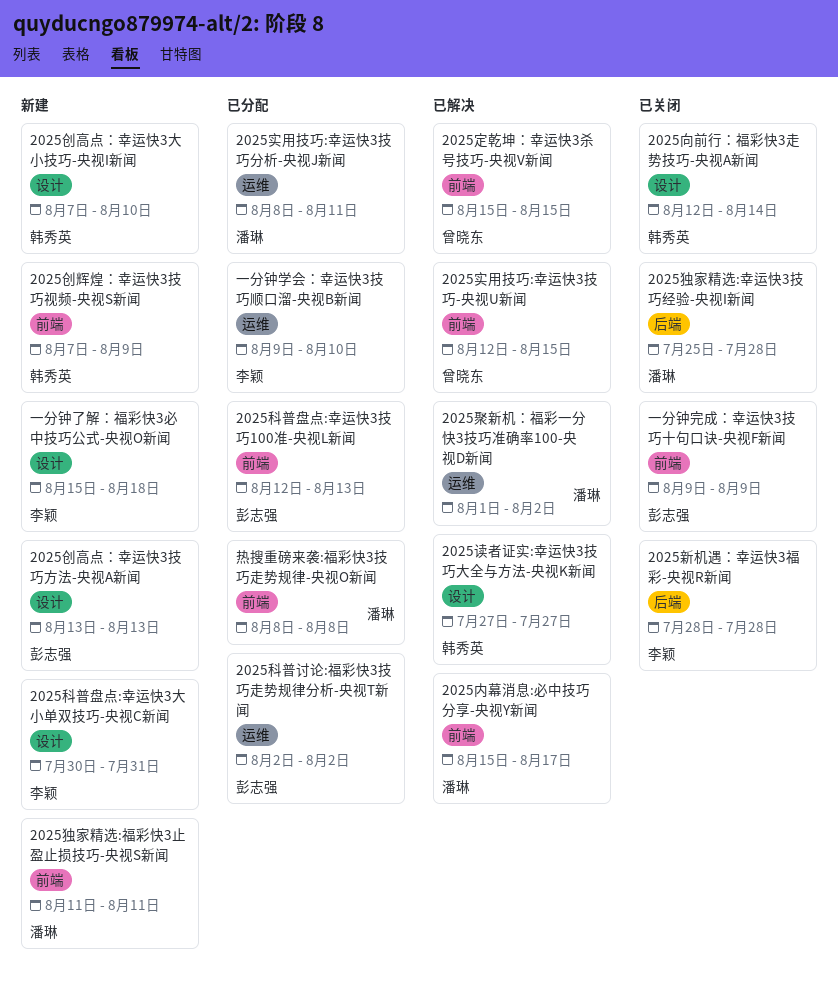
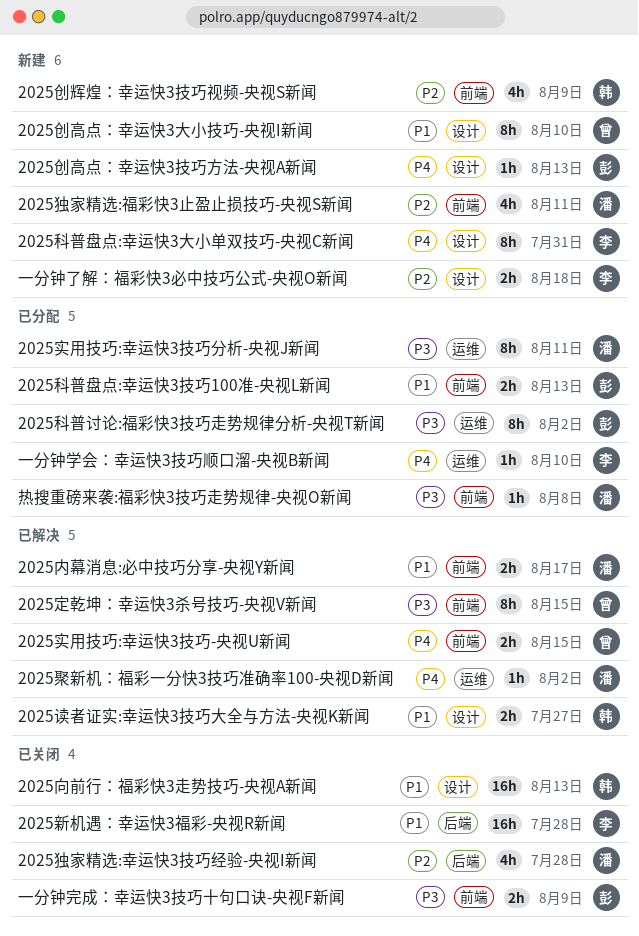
2025创高点：幸运快3大小技巧-央视I新闻, owner: 韩秀英 -> 曾晓东
2025向前行：福彩快3走势技巧-央视A新闻, due: Aug 14 -> Aug 13

